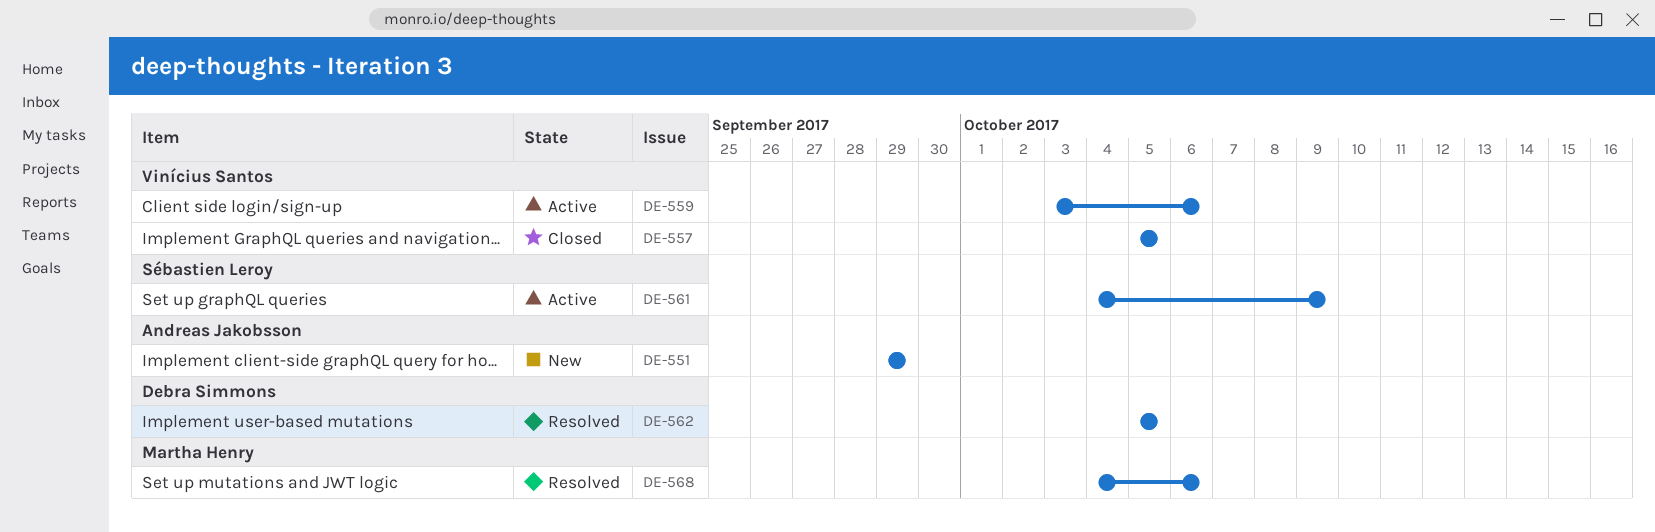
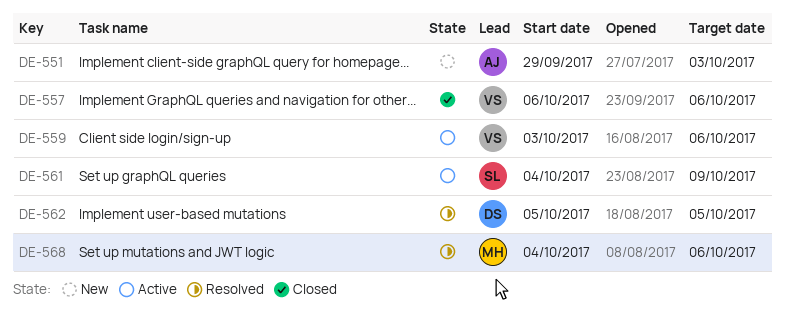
DE-551, due: Sep 29 -> Oct 3
DE-557, start: Oct 5 -> Oct 6
DE-557, due: Oct 5 -> Oct 6

